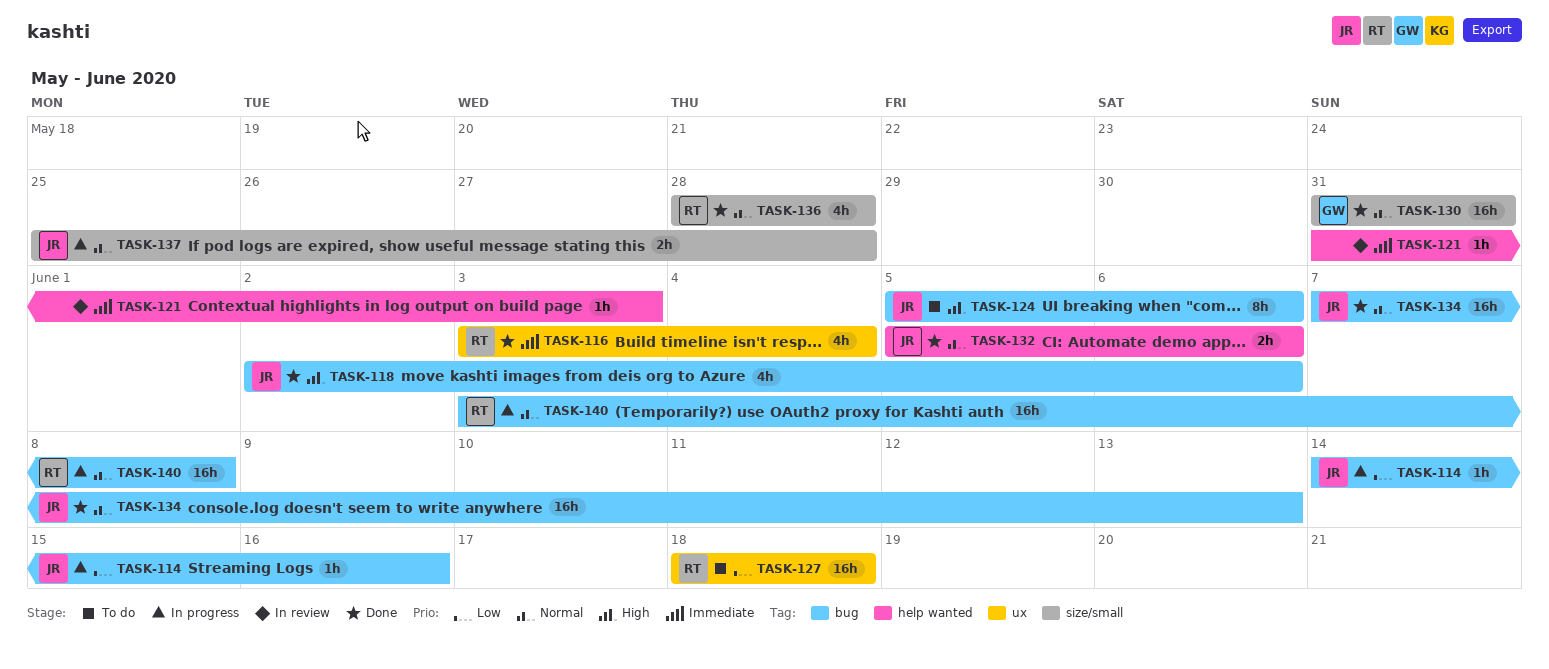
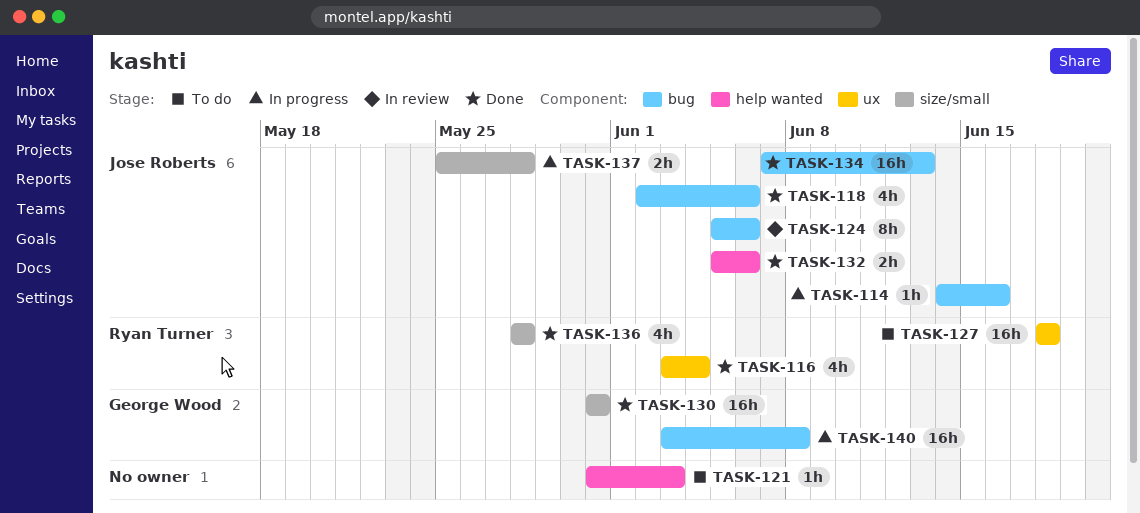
TASK-121, status: In review -> To do
TASK-124, status: To do -> In review
TASK-140, owner: Ryan Turner -> George Wood

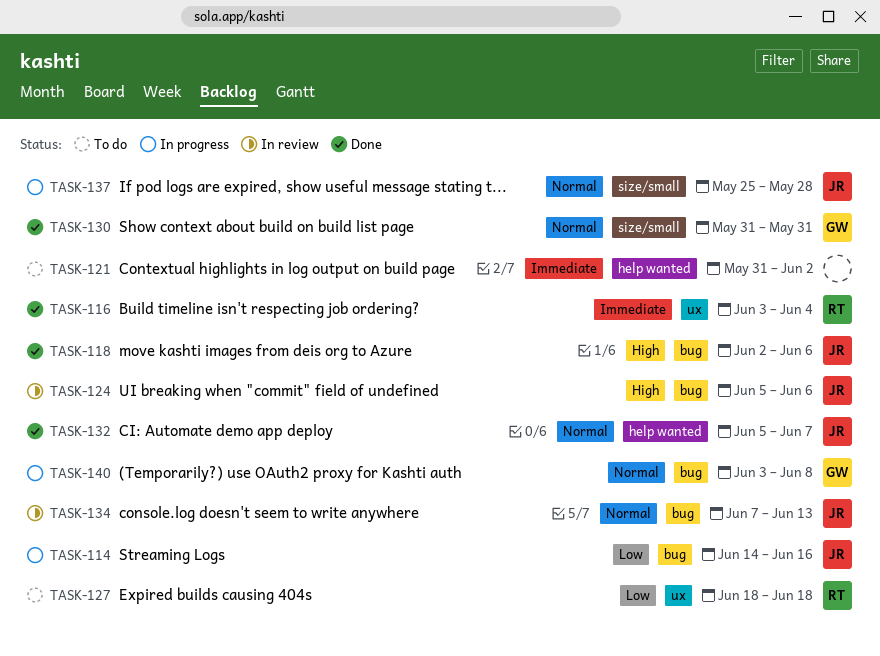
TASK-121, due: Jun 3 -> Jun 2
TASK-132, due: Jun 6 -> Jun 7
TASK-134, status: Done -> In review
TASK-136: present -> none

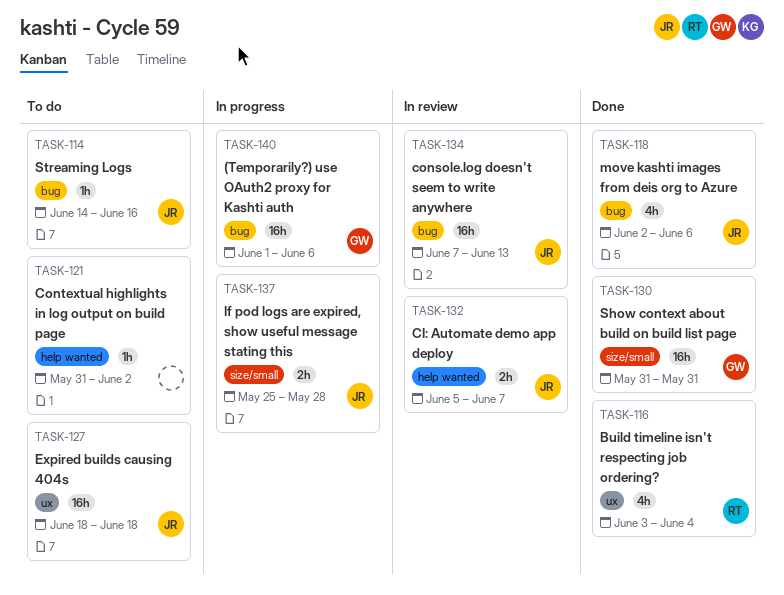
TASK-114, status: In progress -> To do
TASK-124: present -> none
TASK-127, owner: RT -> JR
TASK-132, status: Done -> In review
TASK-140, start: Jun 3 -> Jun 1
TASK-140, due: Jun 8 -> Jun 6

